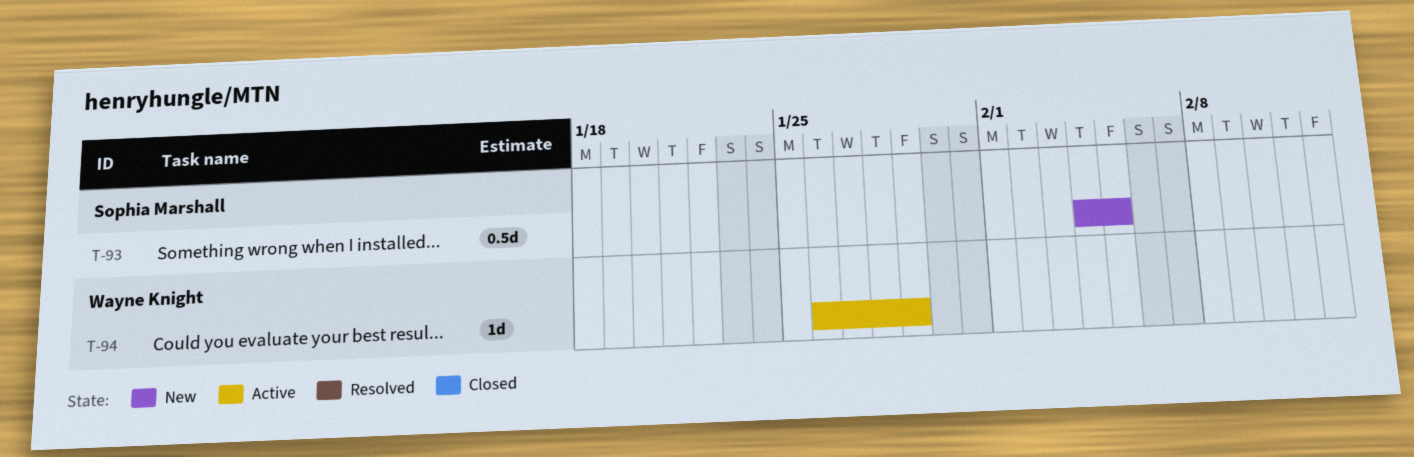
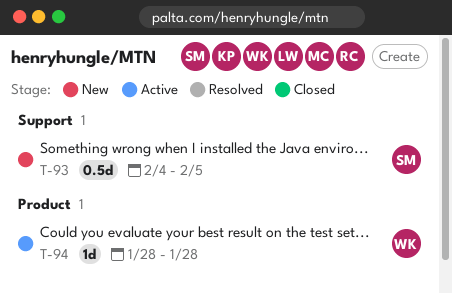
T-94, start: Jan 26 -> Jan 28
T-94, due: Jan 29 -> Jan 28

